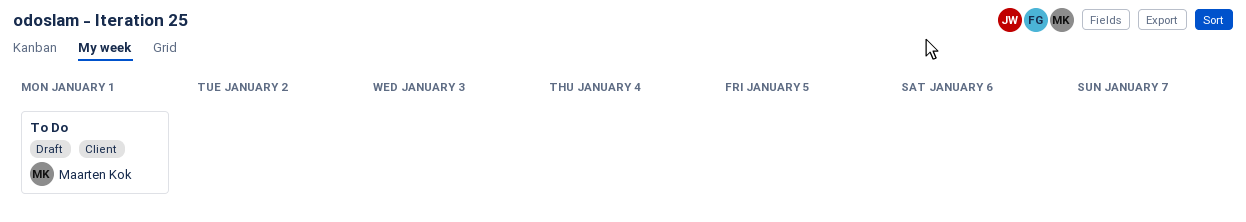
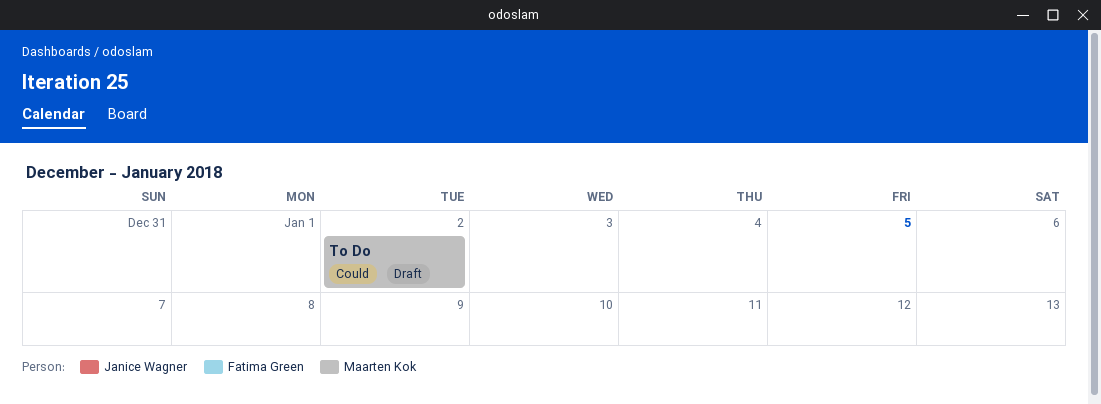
To Do, due: Jan 1 -> Jan 2

